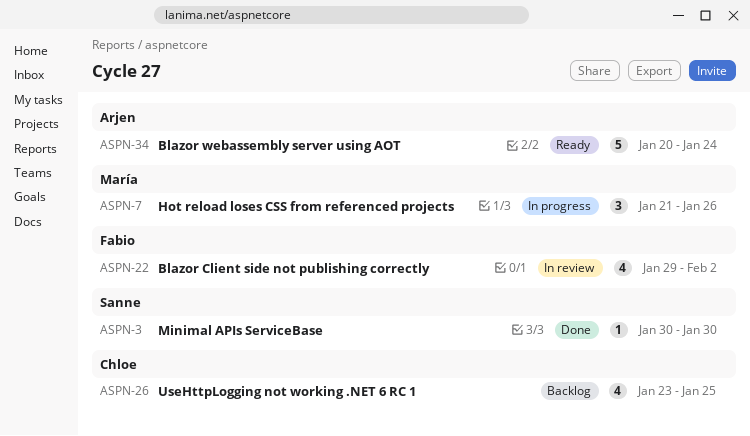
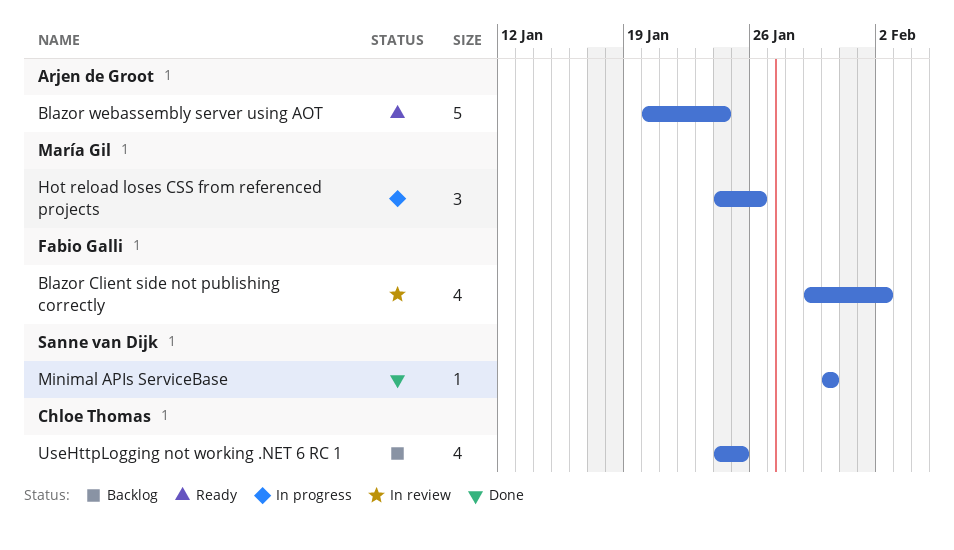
Hot reload loses CSS from referenced projects, start: Jan 21 -> Jan 24
UseHttpLogging not working .NET 6 RC 1, start: Jan 23 -> Jan 24

